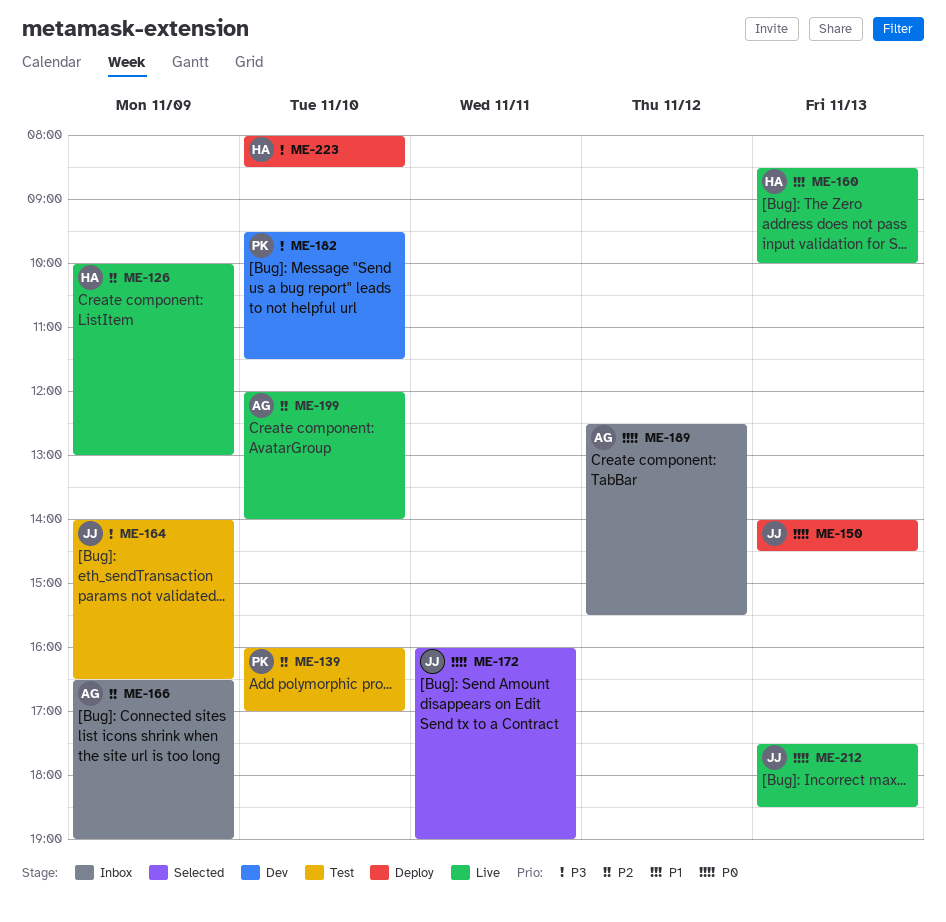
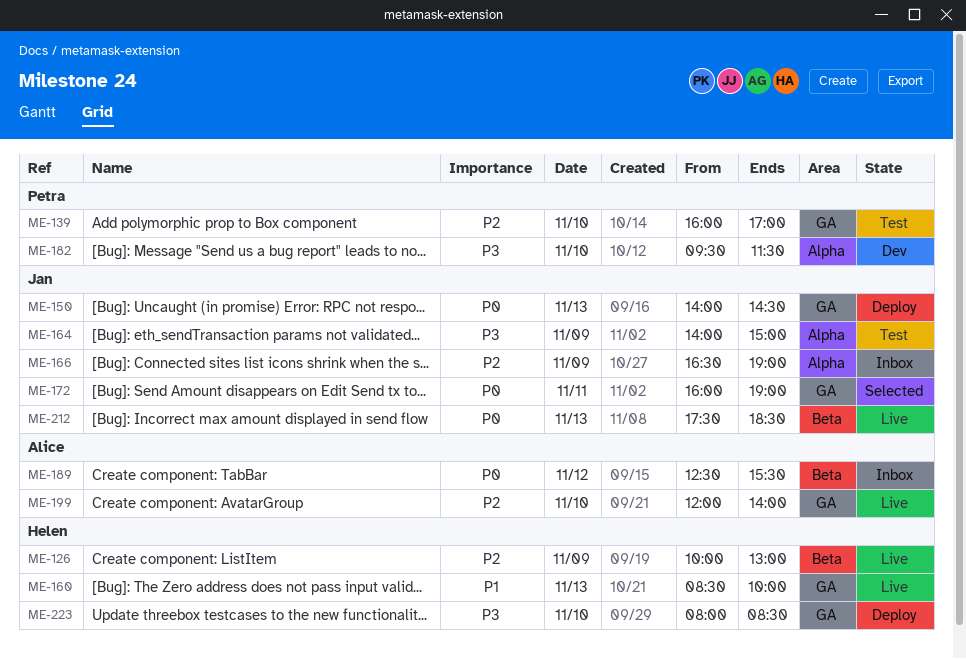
ME-164, ends: 16:30 -> 15:00
ME-166, owner: Alice -> Jan

